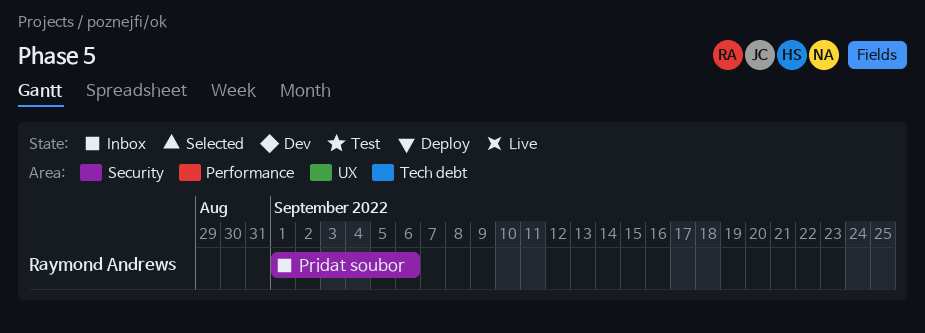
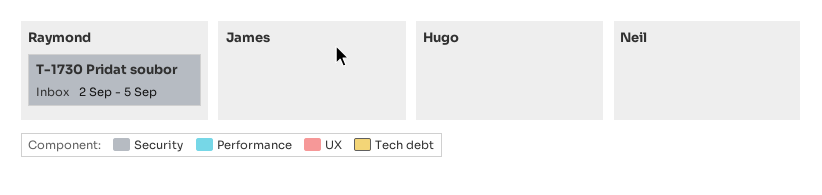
Pridat soubor, start: Sep 1 -> Sep 2
Pridat soubor, due: Sep 6 -> Sep 5

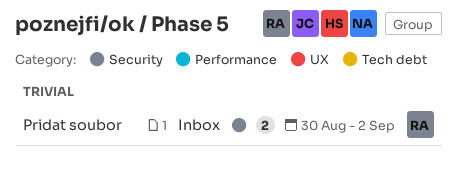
Pridat soubor, start: Sep 2 -> Aug 30
Pridat soubor, due: Sep 5 -> Sep 2

